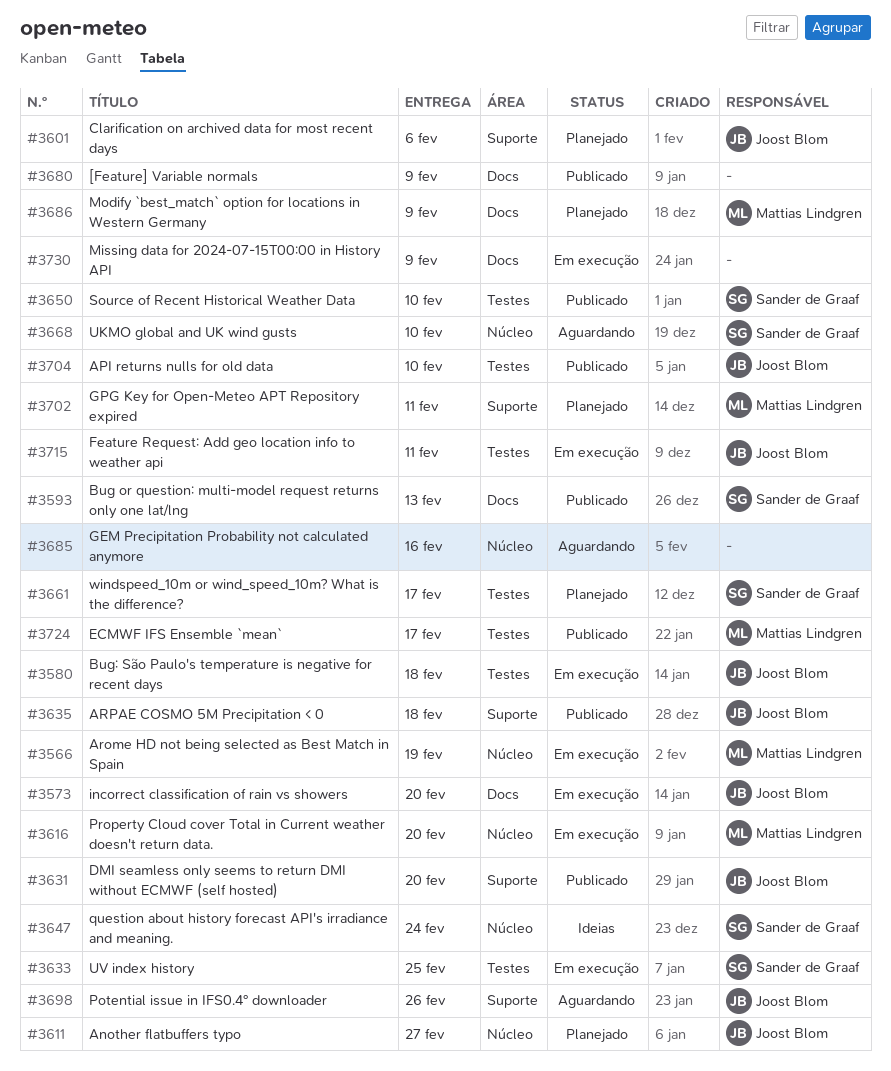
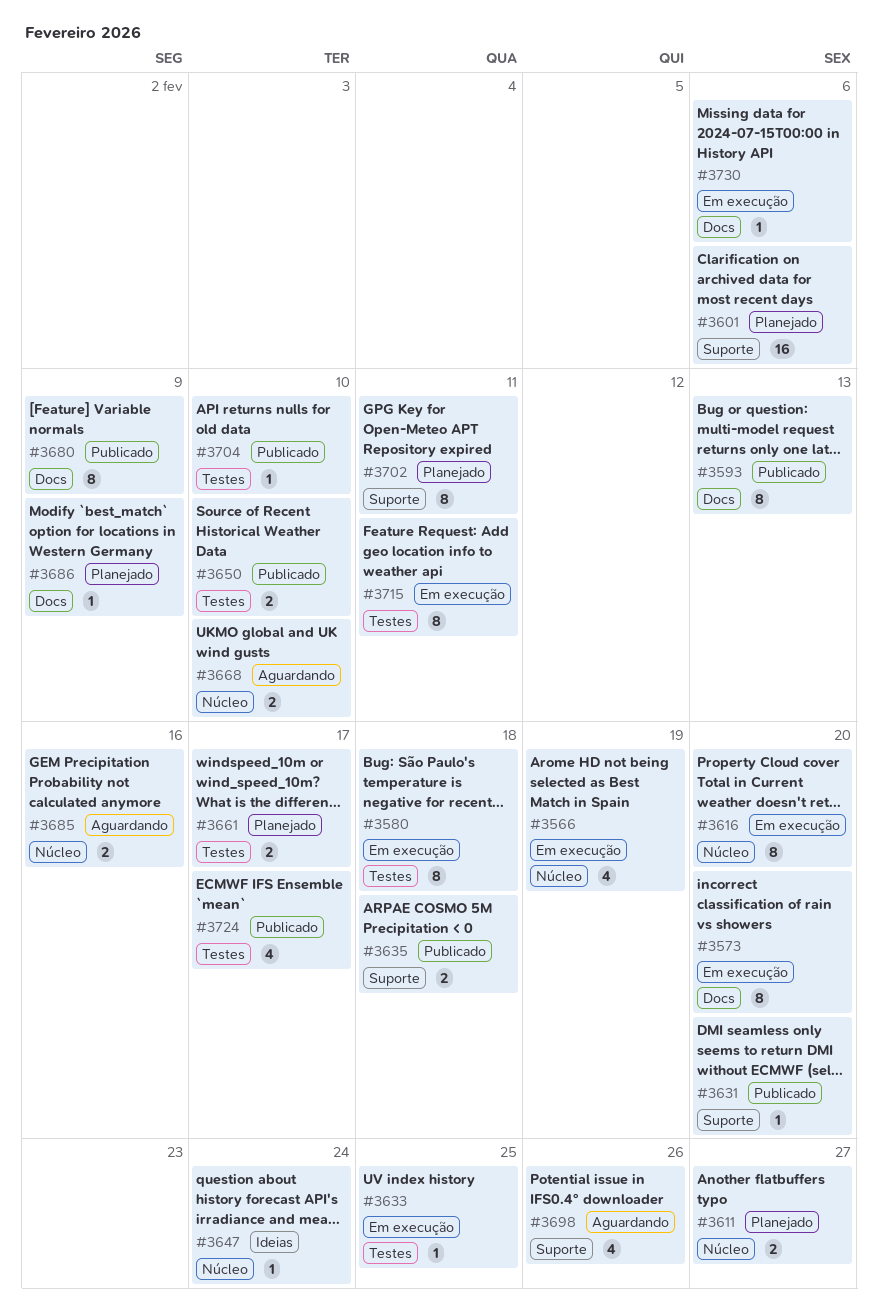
#3730, due: Feb 9 -> Feb 6

